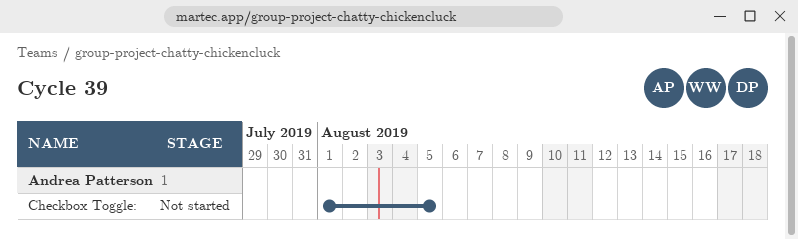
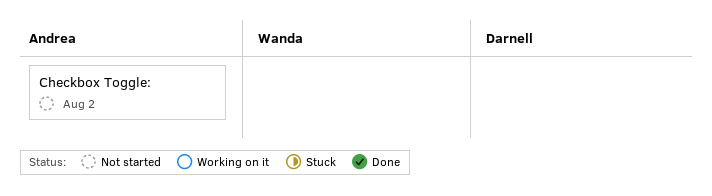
Checkbox Toggle:, due: Aug 5 -> Aug 2

